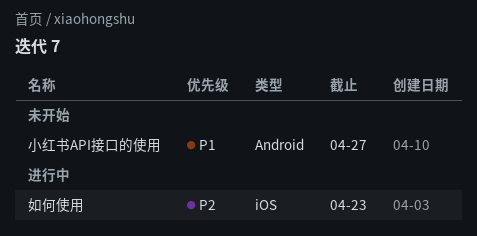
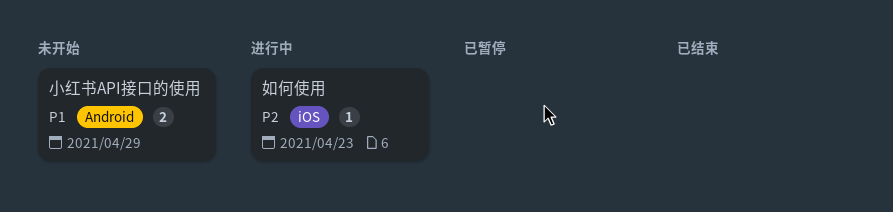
小红书API接口的使用, due: Apr 27 -> Apr 29

